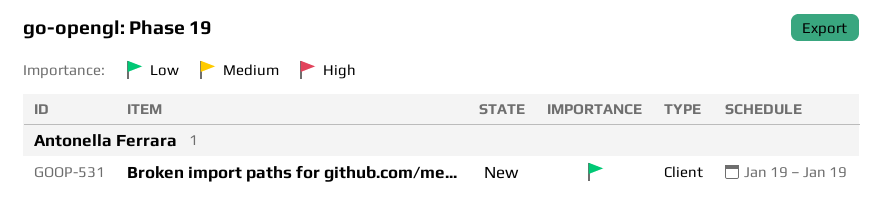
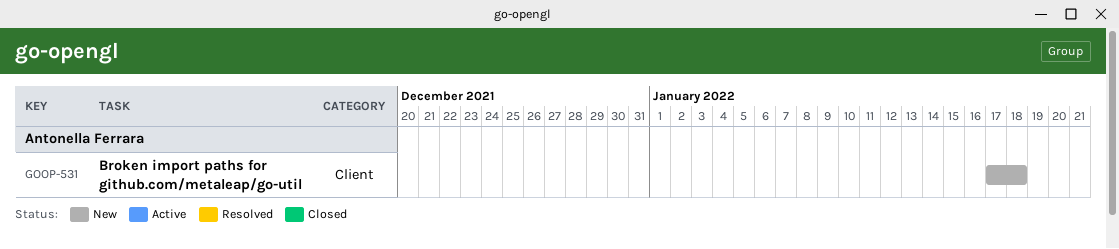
GOOP-531, start: Jan 19 -> Jan 17
GOOP-531, due: Jan 19 -> Jan 18

